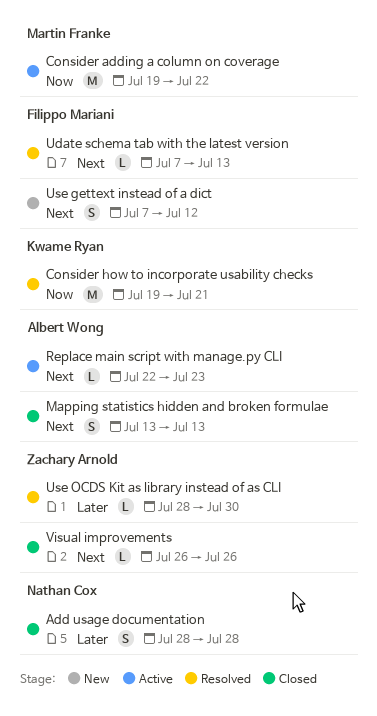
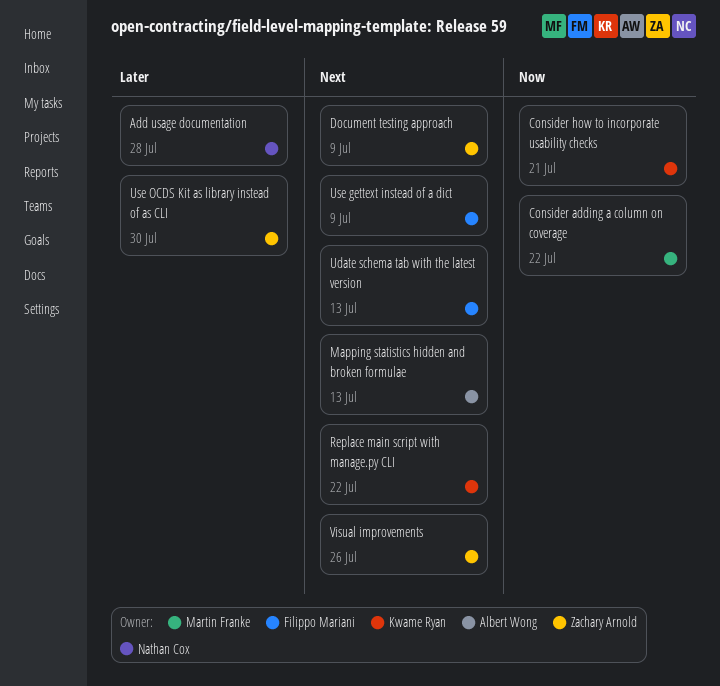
Document testing approach: none -> present
Replace main script with manage.py CLI, owner: Albert Wong -> Kwame Ryan
Replace main script with manage.py CLI, due: Jul 23 -> Jul 22
Use gettext instead of a dict, due: Jul 12 -> Jul 9

